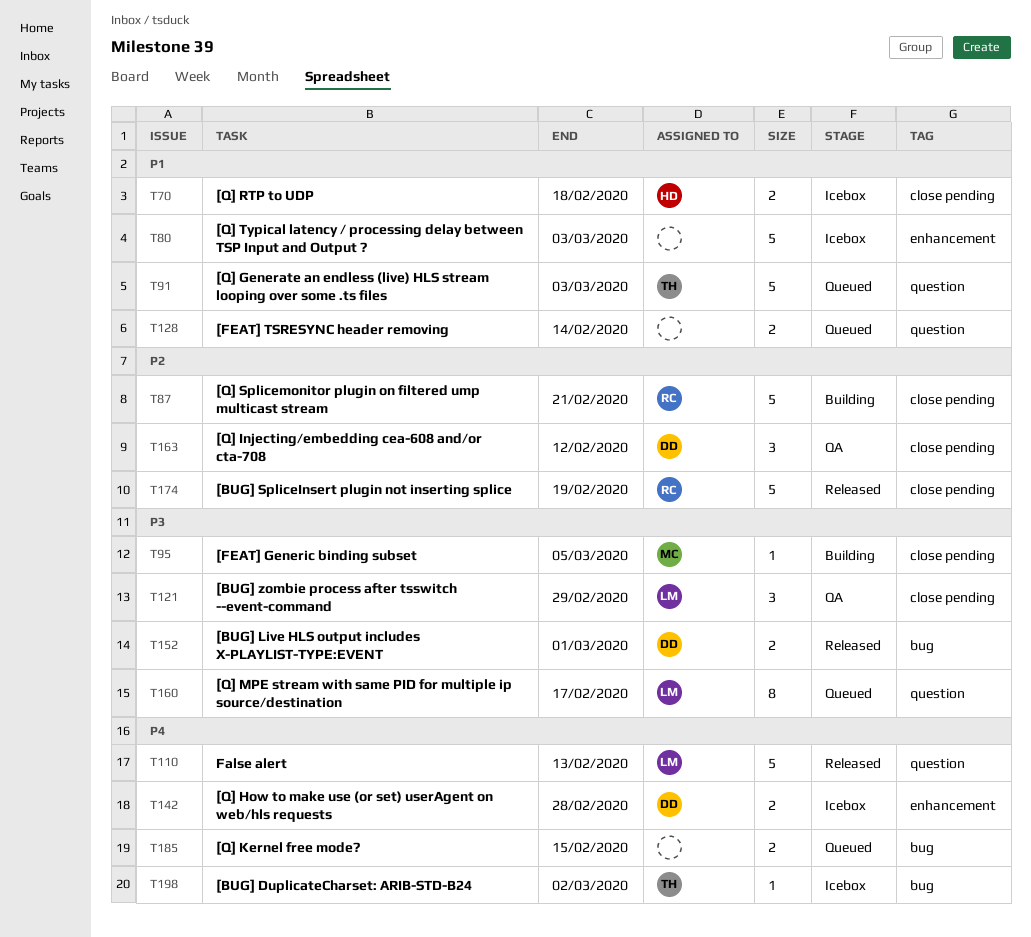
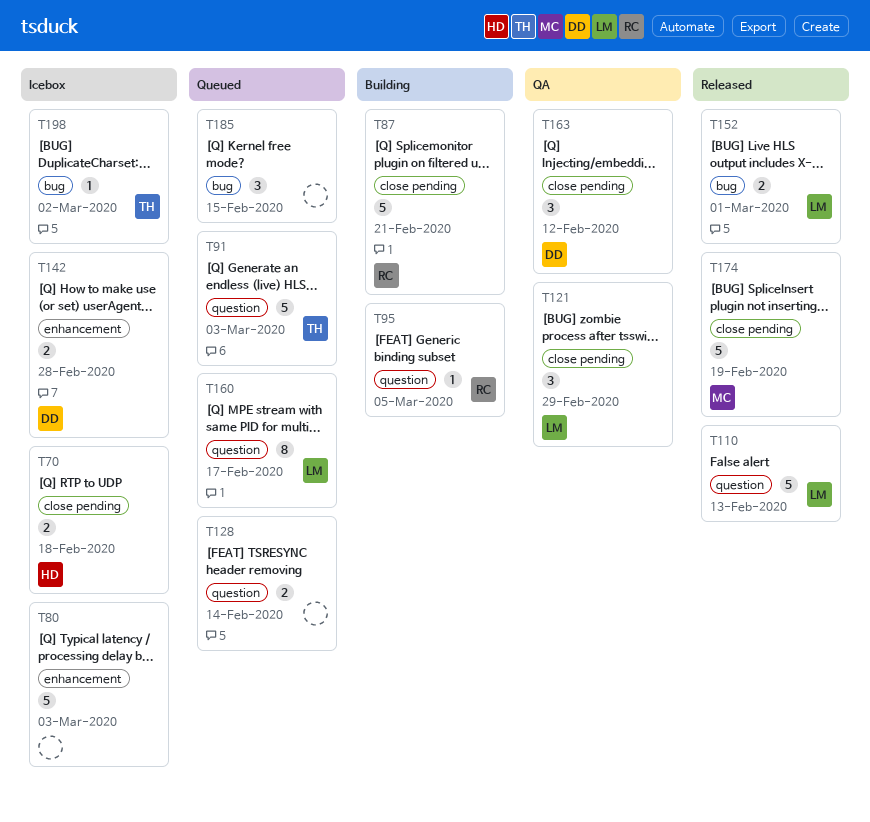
T95, owner: MC -> RC
T95, label: close pending -> question
T152, owner: DD -> LM
T174, owner: RC -> MC
T185, estimate: 2 -> 3

